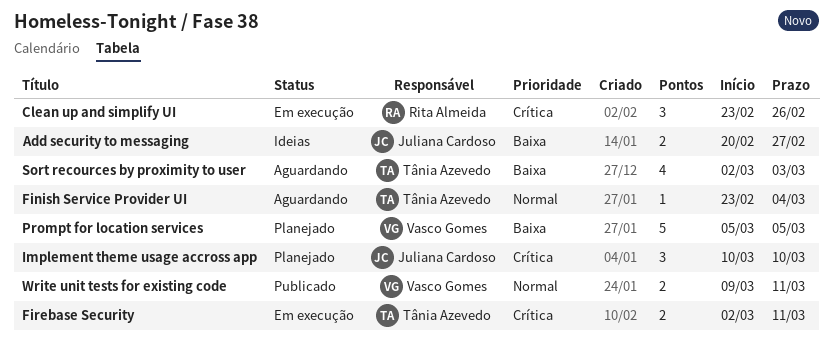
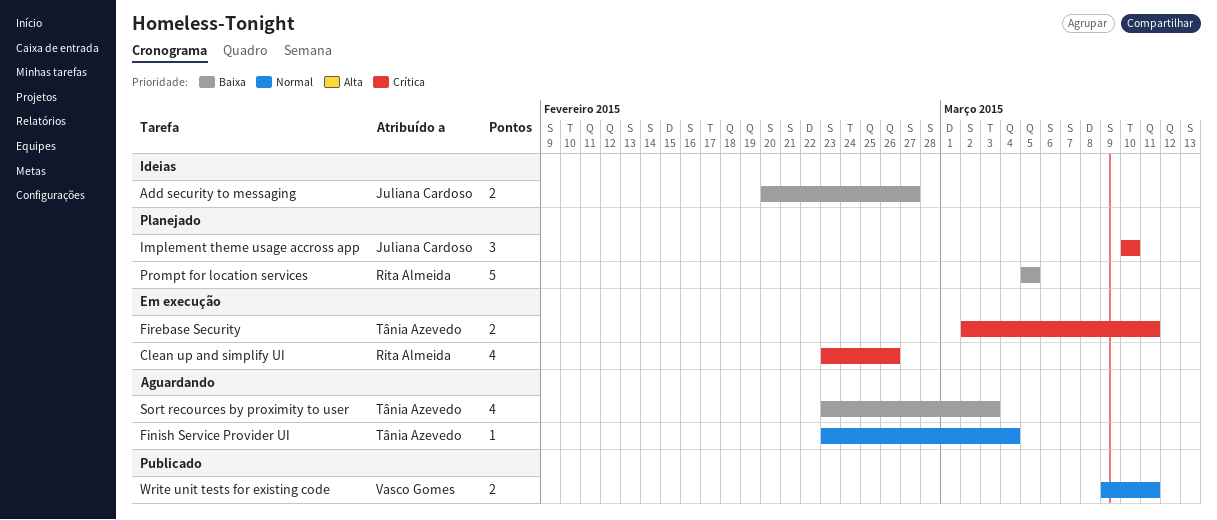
Clean up and simplify UI, estimate: 3 -> 4
Prompt for location services, owner: Vasco Gomes -> Rita Almeida
Sort recources by proximity to user, start: Mar 2 -> Feb 23

